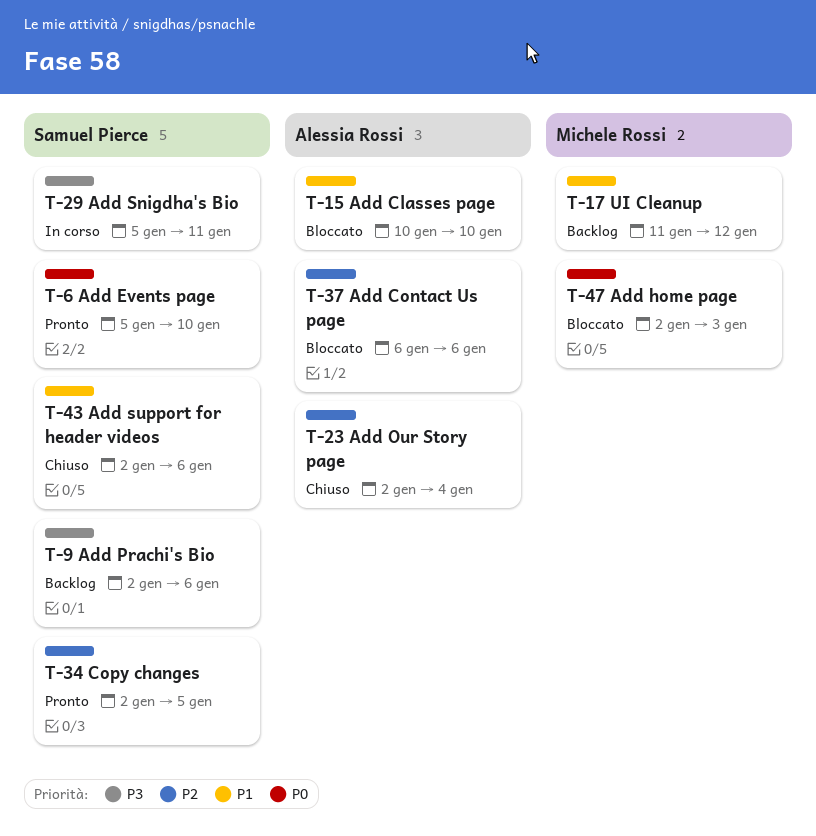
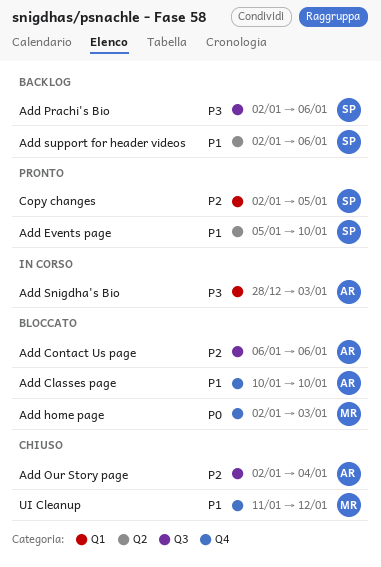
Add Events page, priority: P0 -> P1
Add Snigdha's Bio, owner: Samuel Pierce -> Alessia Rossi
Add Snigdha's Bio, start: Jan 5 -> Dec 28
Add Snigdha's Bio, due: Jan 11 -> Jan 3
Add support for header videos, status: Chiuso -> Backlog
UI Cleanup, status: Backlog -> Chiuso

